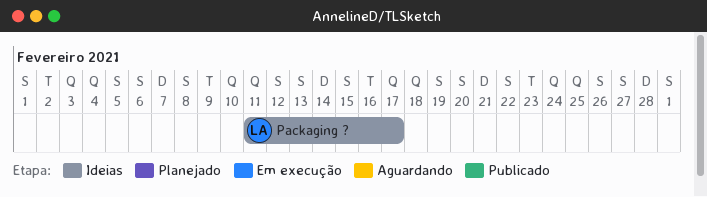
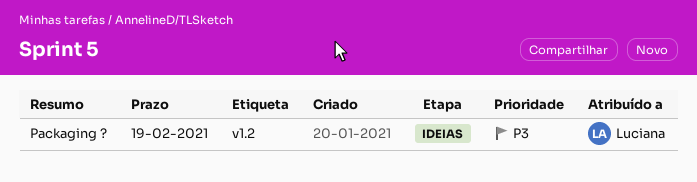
Packaging ?, due: Feb 17 -> Feb 19

